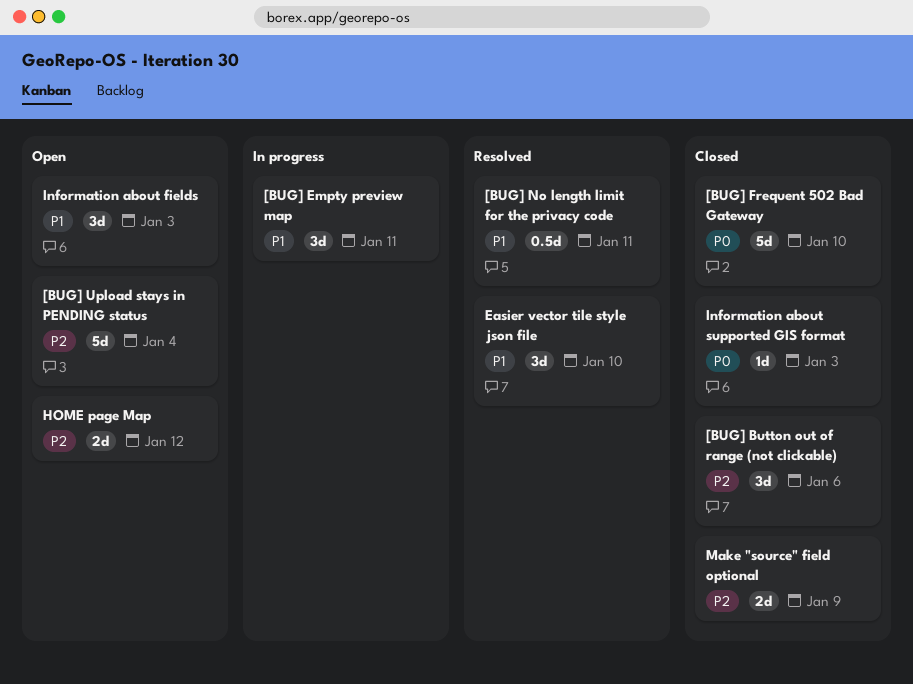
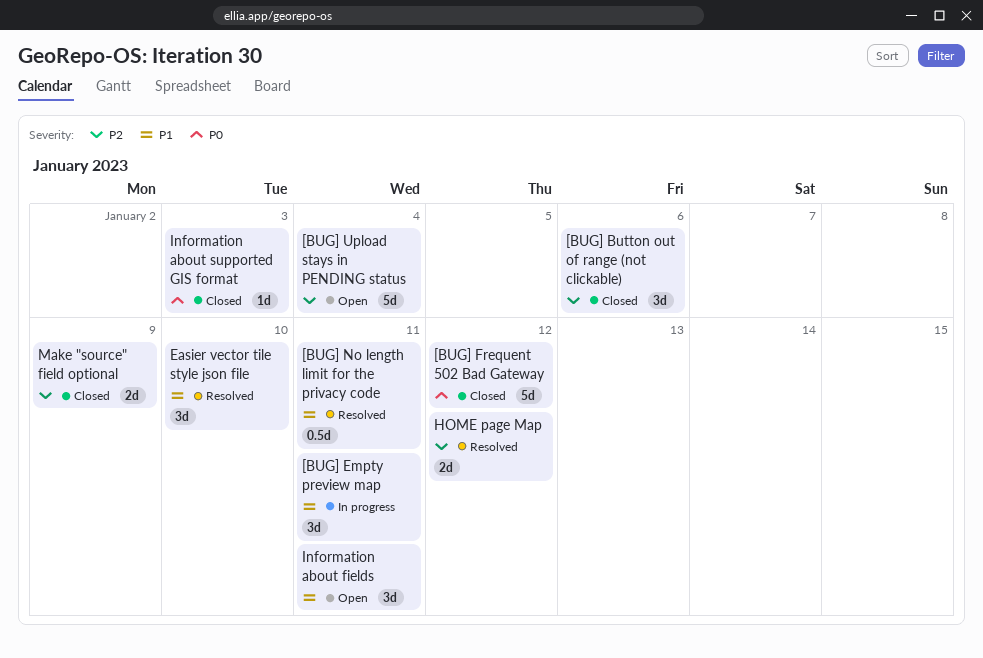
[BUG] Frequent 502 Bad Gateway, due: Jan 10 -> Jan 12
HOME page Map, status: Open -> Resolved
Information about fields, due: Jan 3 -> Jan 11

